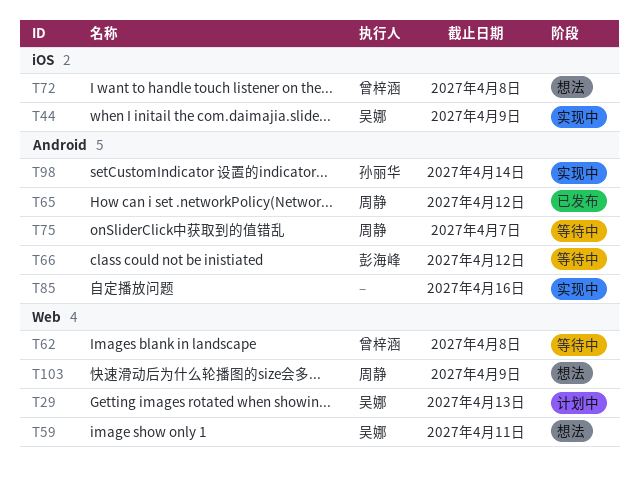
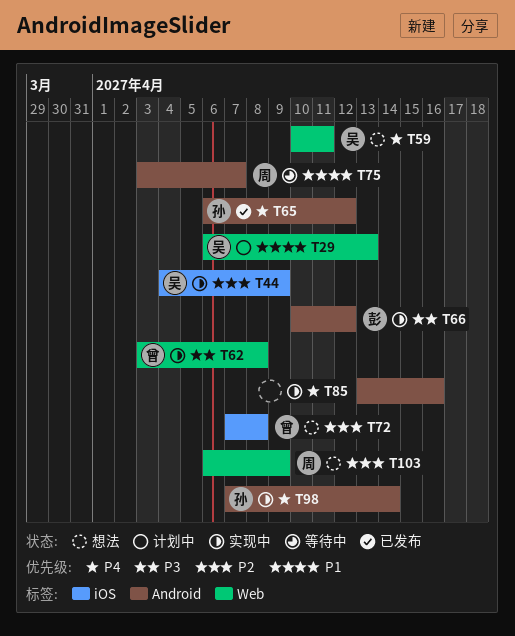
T62, status: 等待中 -> 实现中
T65, owner: 周静 -> 孙丽华
T66, status: 等待中 -> 实现中

